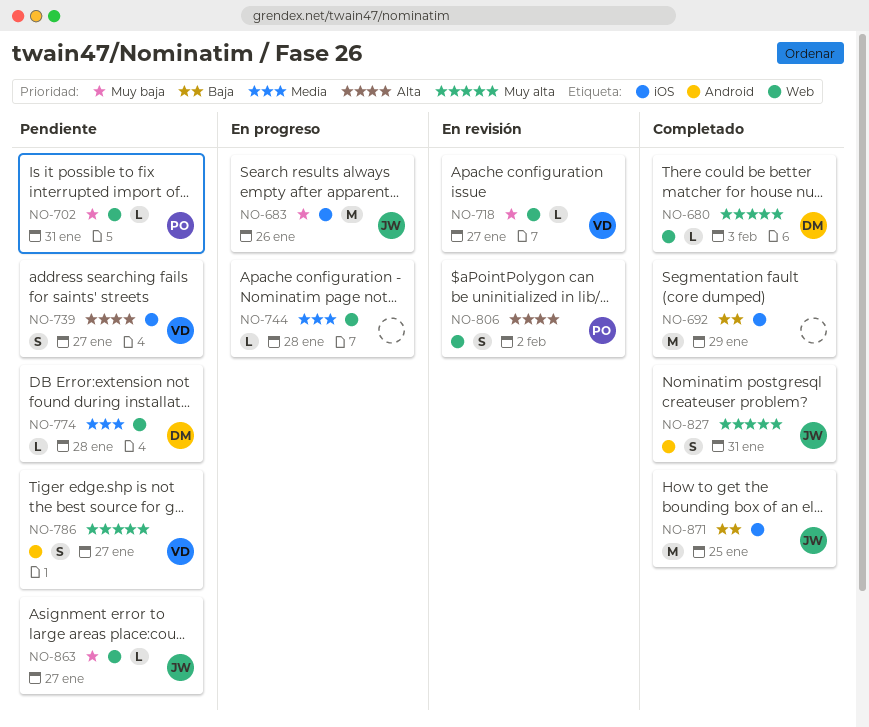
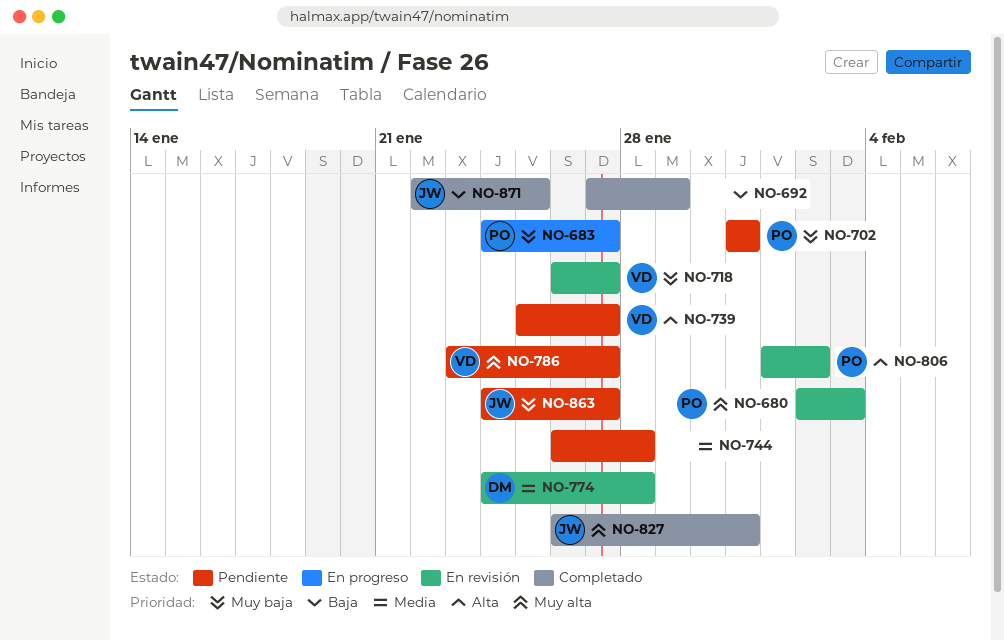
NO-680, status: Completado -> En revisión
NO-680, owner: DM -> PO
NO-683, owner: JW -> PO
NO-683, due: Jan 26 -> Jan 27
NO-744, status: En progreso -> Pendiente
NO-774, status: Pendiente -> En revisión

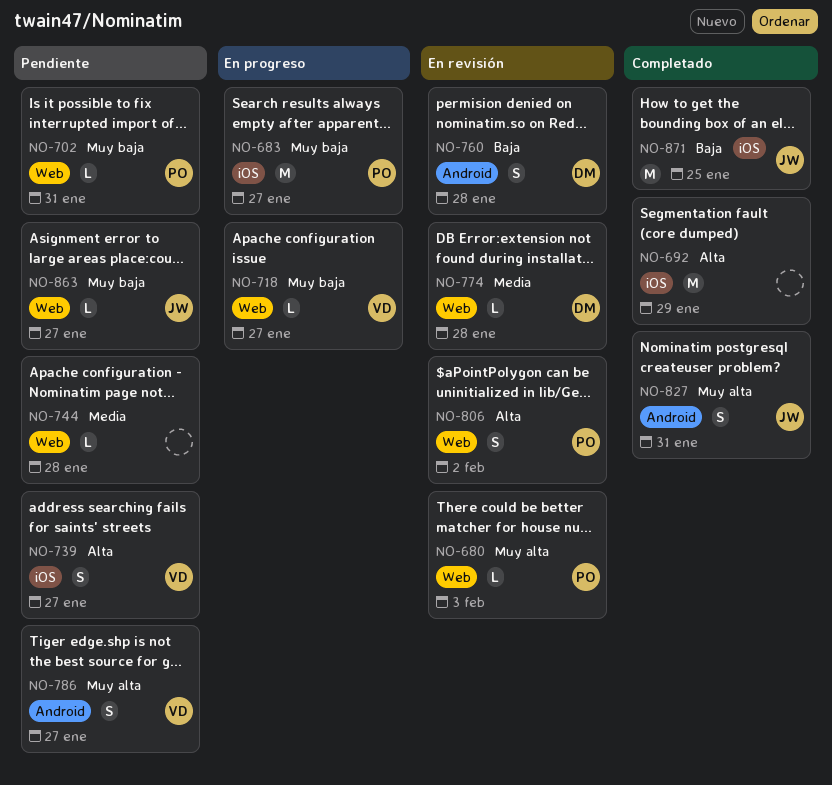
NO-692, priority: Baja -> Alta
NO-718, status: En revisión -> En progreso
NO-760: none -> present

